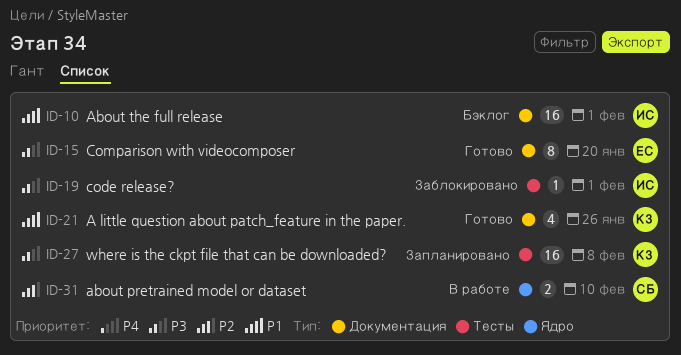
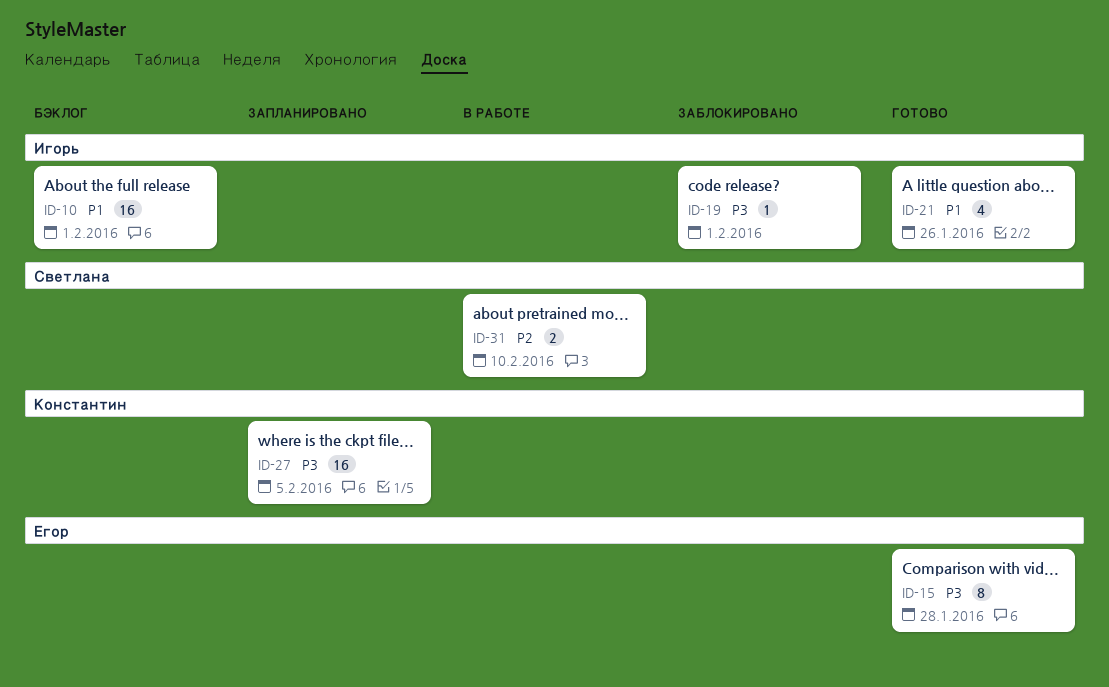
ID-15, due: Jan 20 -> Jan 28
ID-21, owner: Константин -> Игорь
ID-27, due: Feb 8 -> Feb 5

